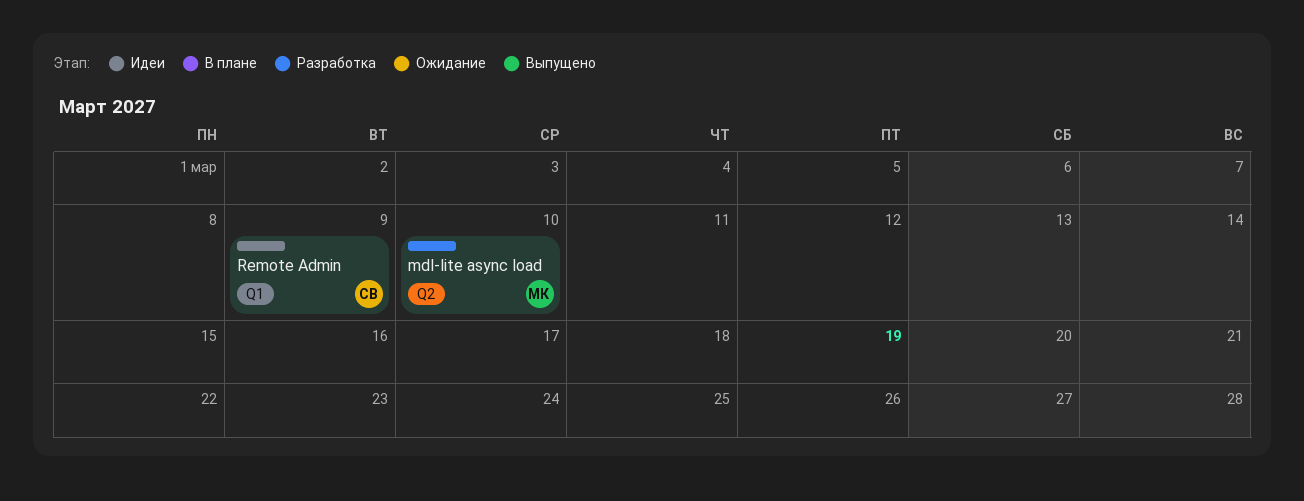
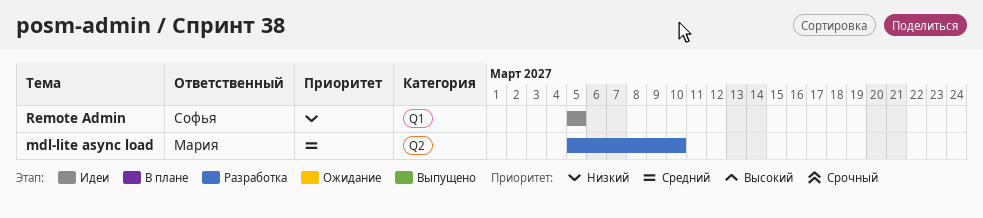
Remote Admin, due: Mar 9 -> Mar 5

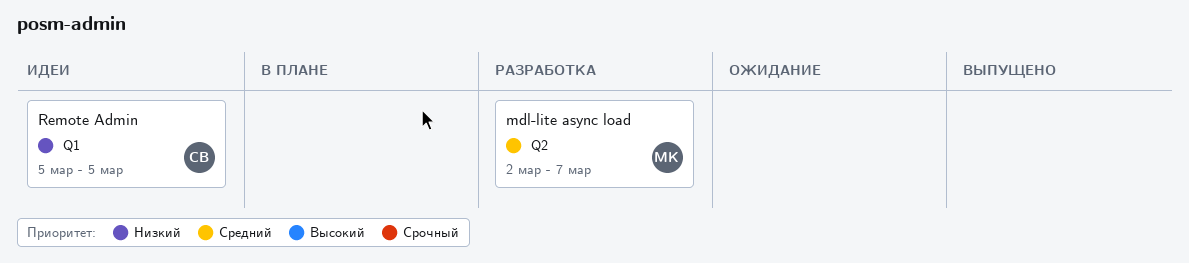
mdl-lite async load, start: Mar 5 -> Mar 2
mdl-lite async load, due: Mar 10 -> Mar 7

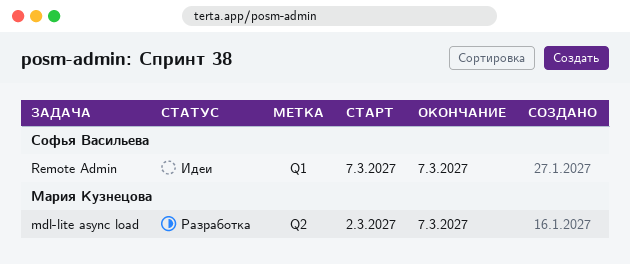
Remote Admin, start: Mar 5 -> Mar 7
Remote Admin, due: Mar 5 -> Mar 7

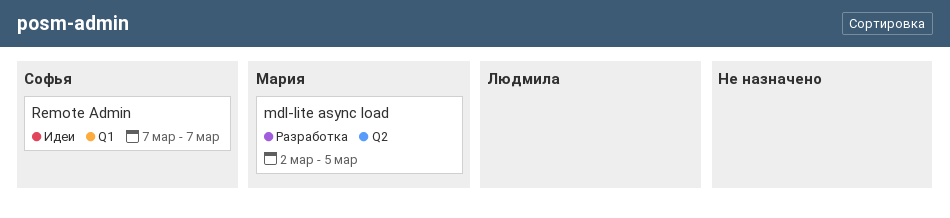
mdl-lite async load, due: Mar 7 -> Mar 5

